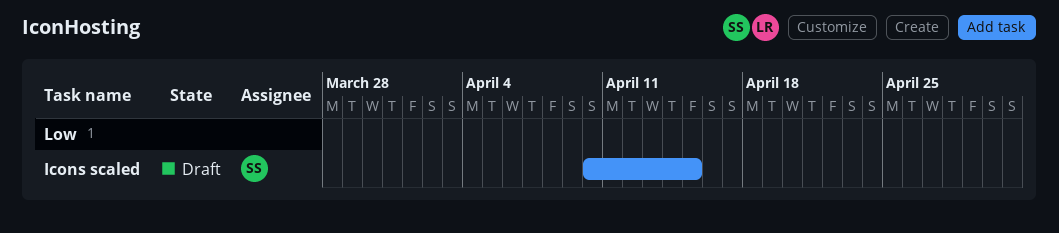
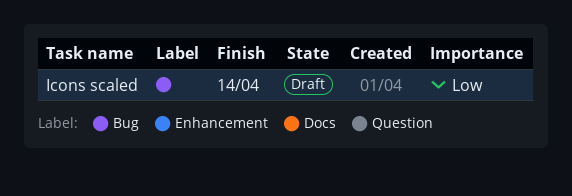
Icons scaled, due: Apr 15 -> Apr 14

